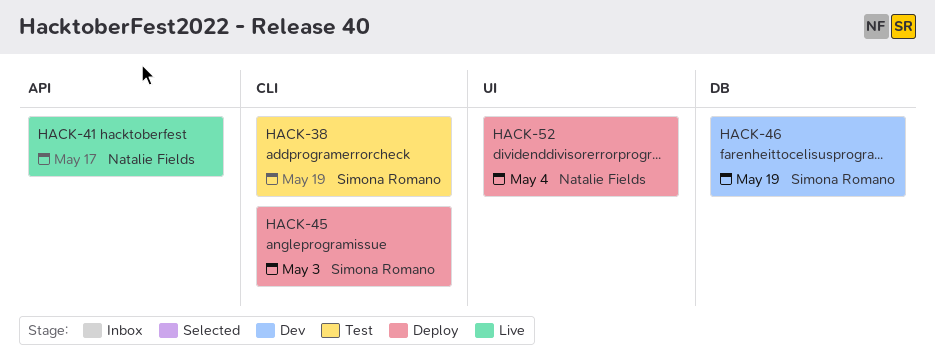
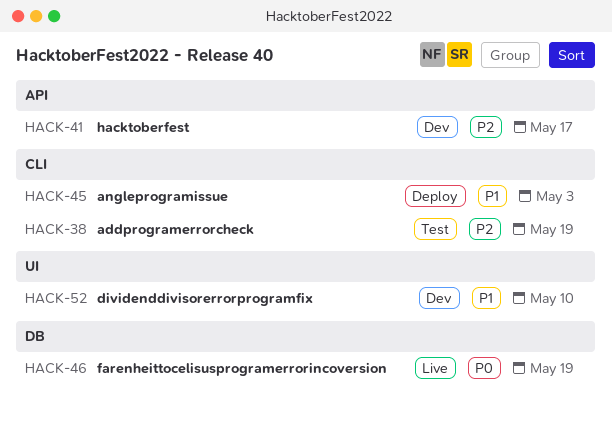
HACK-41, status: Live -> Dev
HACK-46, status: Dev -> Live
HACK-52, status: Deploy -> Dev
HACK-52, due: May 4 -> May 10

